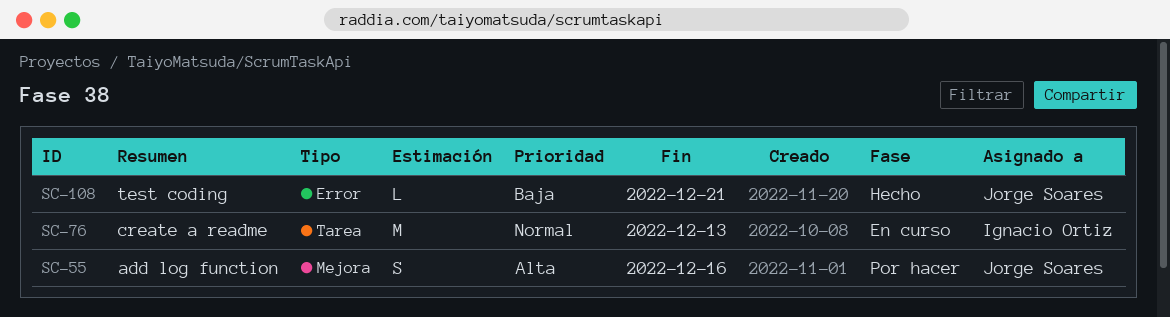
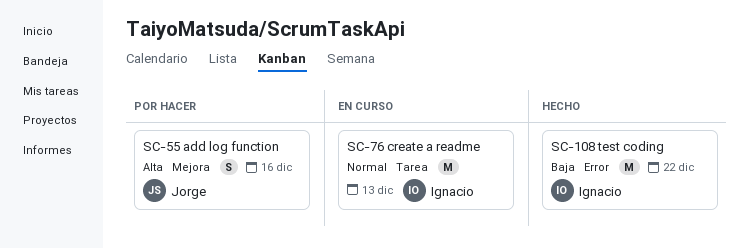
SC-108, owner: Jorge Soares -> Ignacio Ortiz
SC-108, estimate: L -> M
SC-108, due: Dec 21 -> Dec 22

